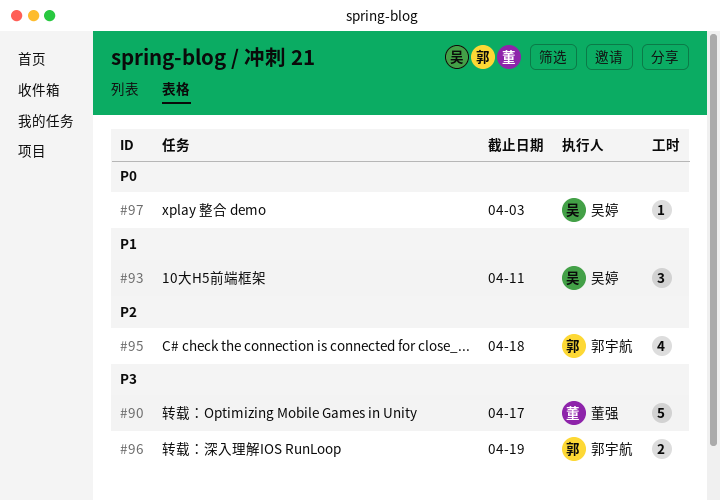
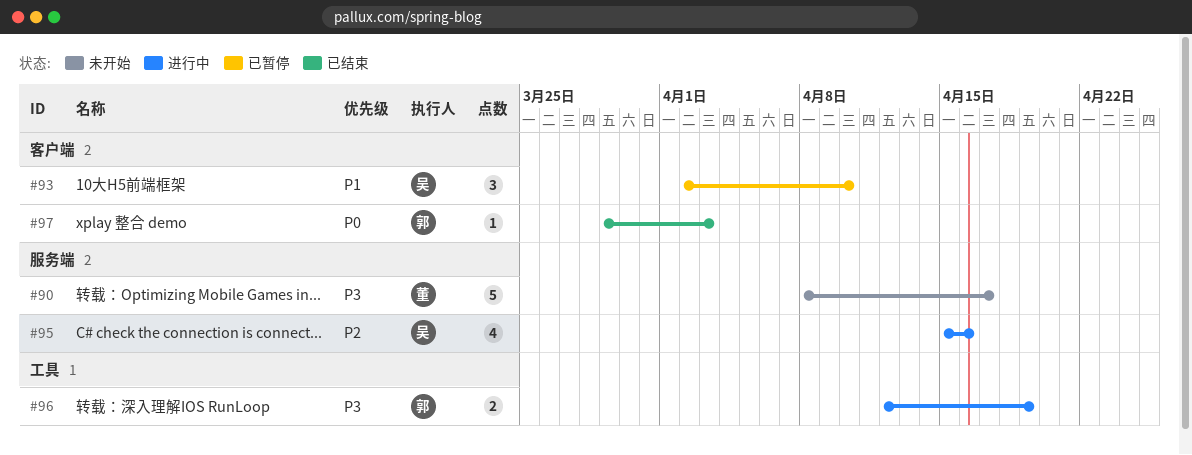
#93, due: Apr 11 -> Apr 10
#95, owner: 郭宇航 -> 吴婷
#95, due: Apr 18 -> Apr 16
#97, owner: 吴婷 -> 郭宇航

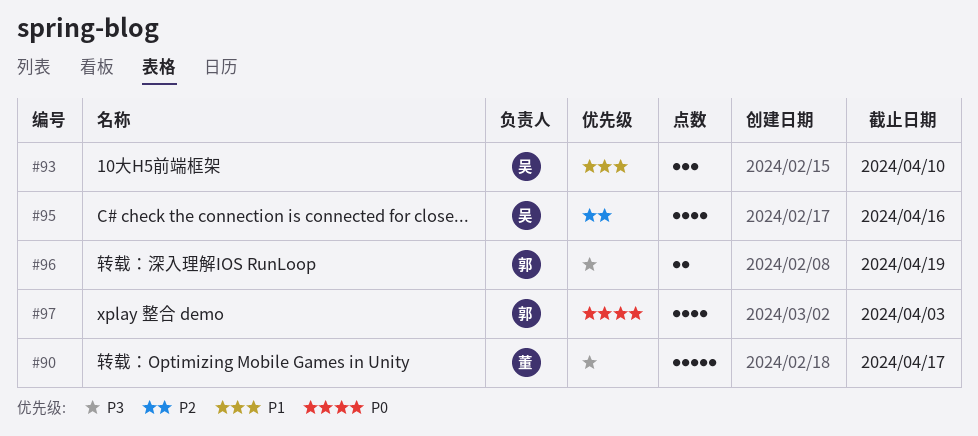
#97, estimate: 1 -> 4

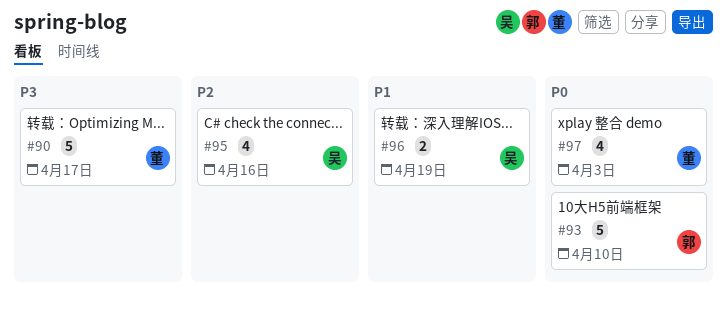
#93, owner: 吴 -> 郭
#93, priority: P1 -> P0
#93, estimate: 3 -> 5
#96, owner: 郭 -> 吴
#96, priority: P3 -> P1
#97, owner: 郭 -> 董

